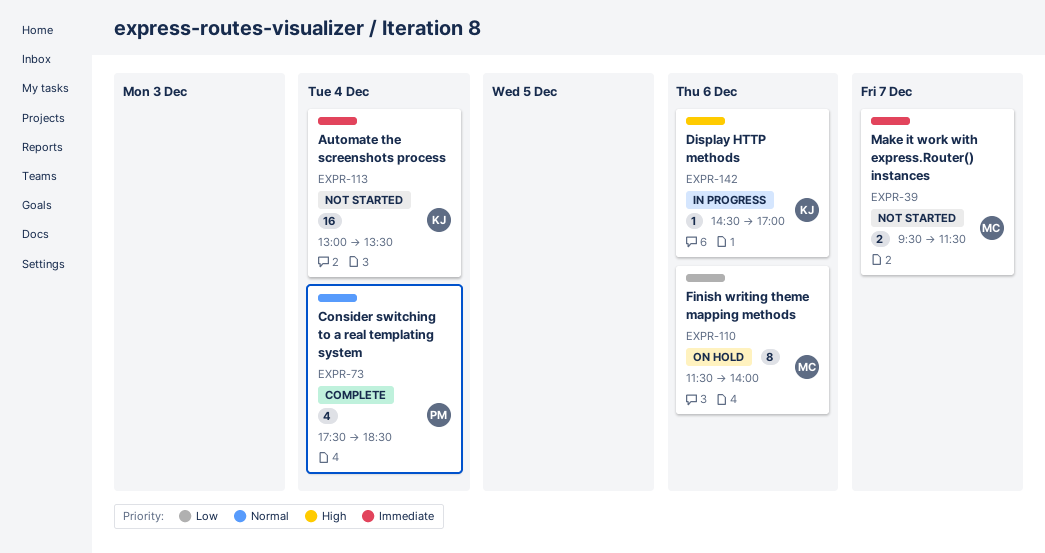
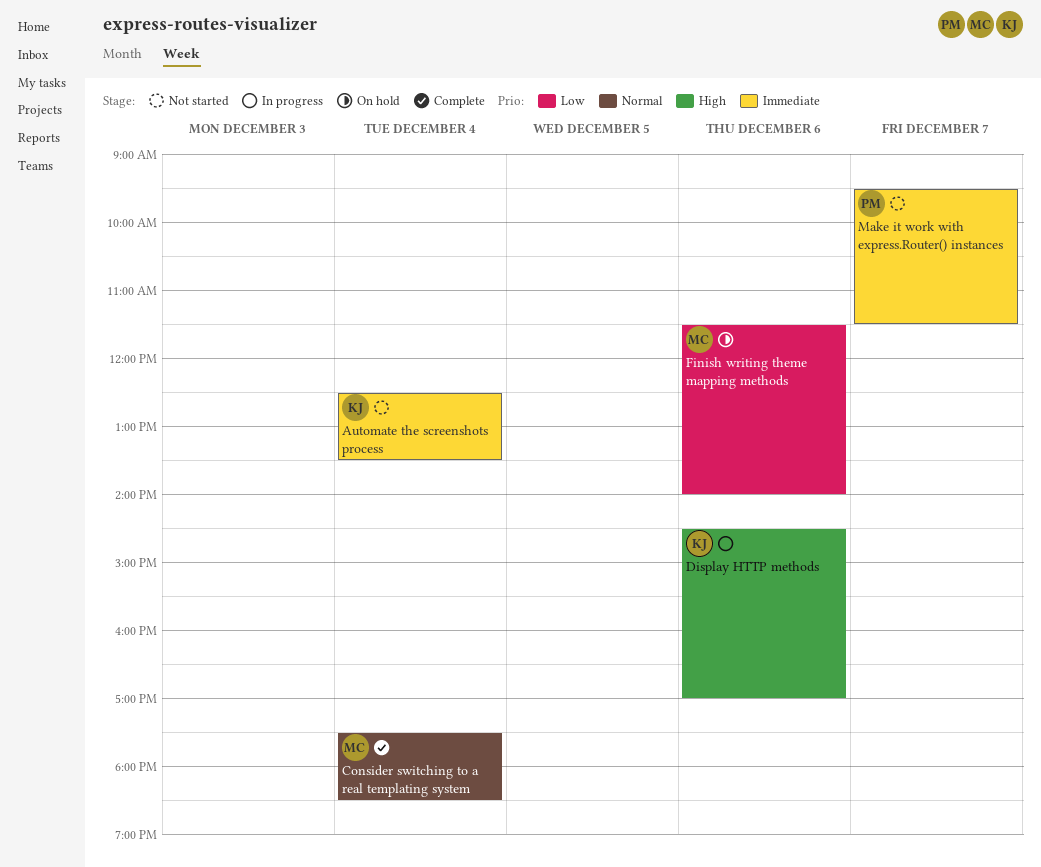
Automate the screenshots process, begins: 13:00 -> 12:30
Consider switching to a real templating system, owner: PM -> MC
Make it work with express.Router() instances, owner: MC -> PM

